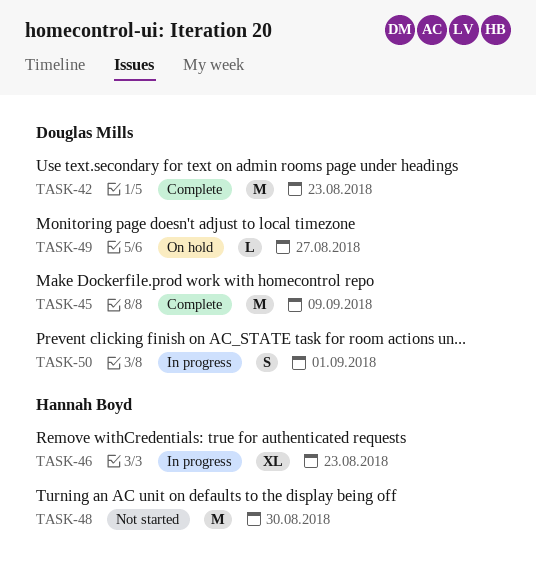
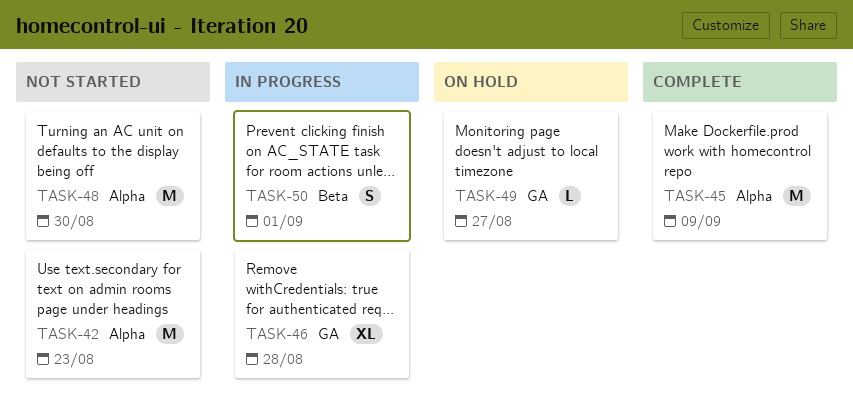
TASK-42, status: Complete -> Not started
TASK-46, due: Aug 23 -> Aug 28

